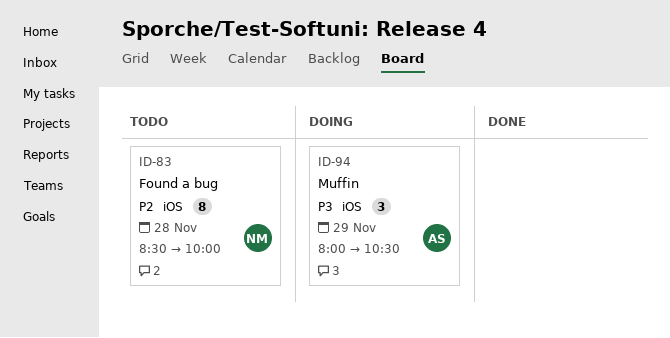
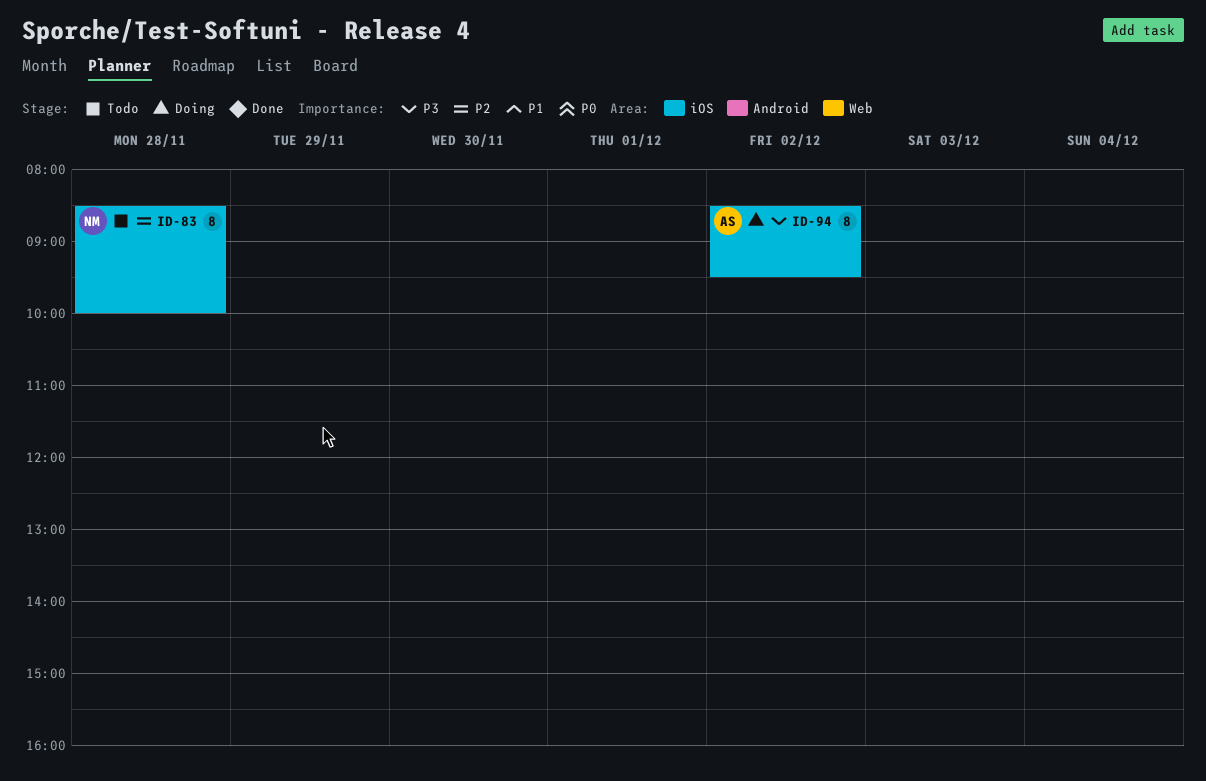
ID-94, estimate: 3 -> 8
ID-94, day: Nov 29 -> Dec 2
ID-94, begins: 08:00 -> 08:30
ID-94, ends: 10:30 -> 09:30

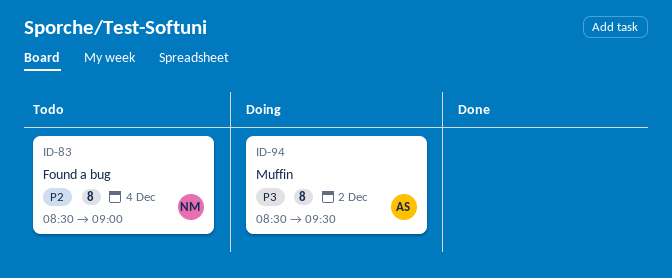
ID-83, day: Nov 28 -> Dec 4
ID-83, ends: 10:00 -> 09:00

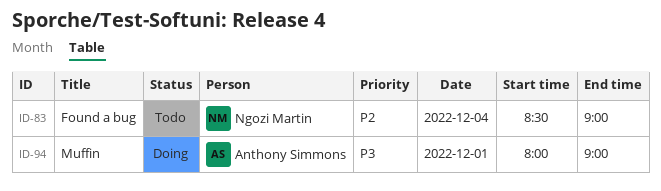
ID-94, day: Dec 2 -> Dec 1
ID-94, begins: 08:30 -> 08:00
ID-94, ends: 09:30 -> 09:00

